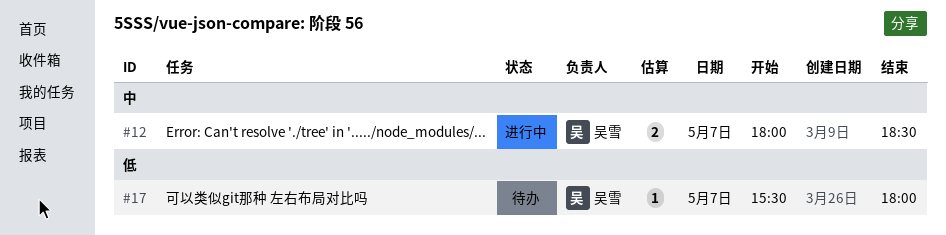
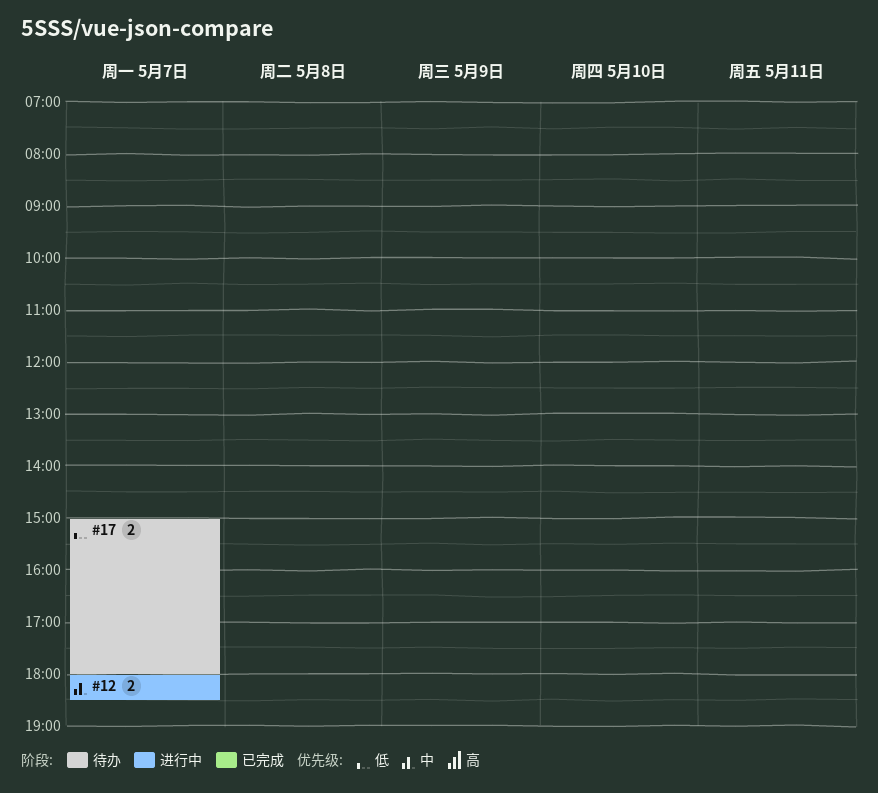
#17, estimate: 1 -> 2
#17, begins: 15:30 -> 15:00

